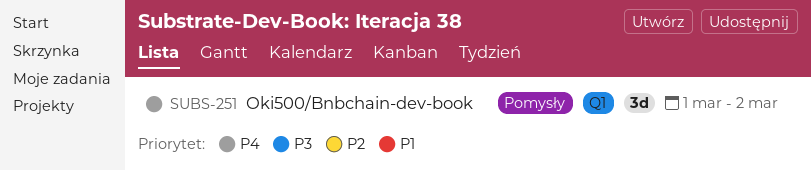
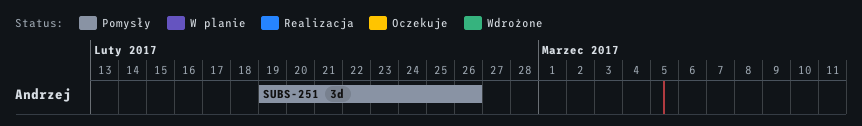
SUBS-251, start: Mar 1 -> Feb 19
SUBS-251, due: Mar 2 -> Feb 26

